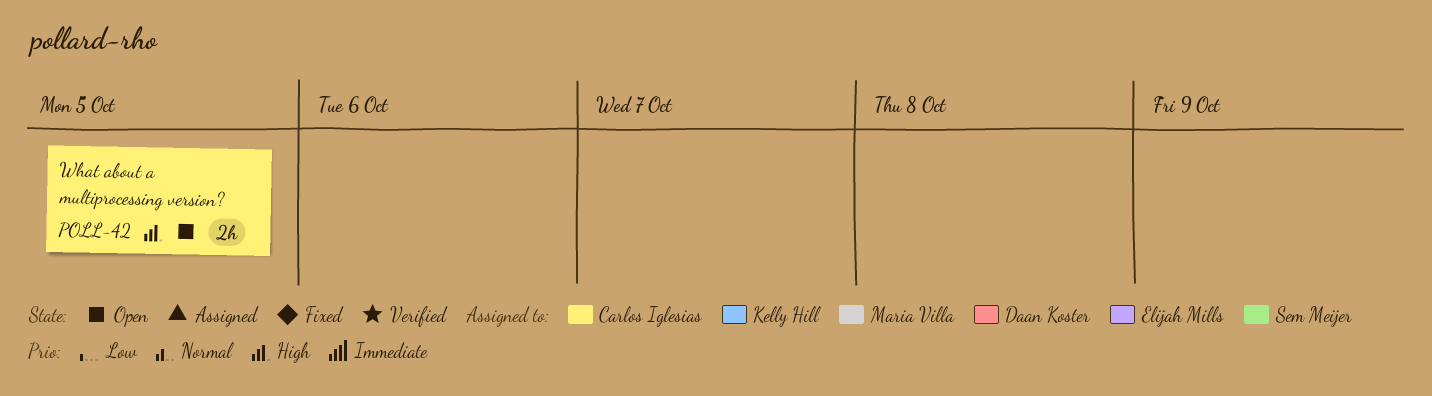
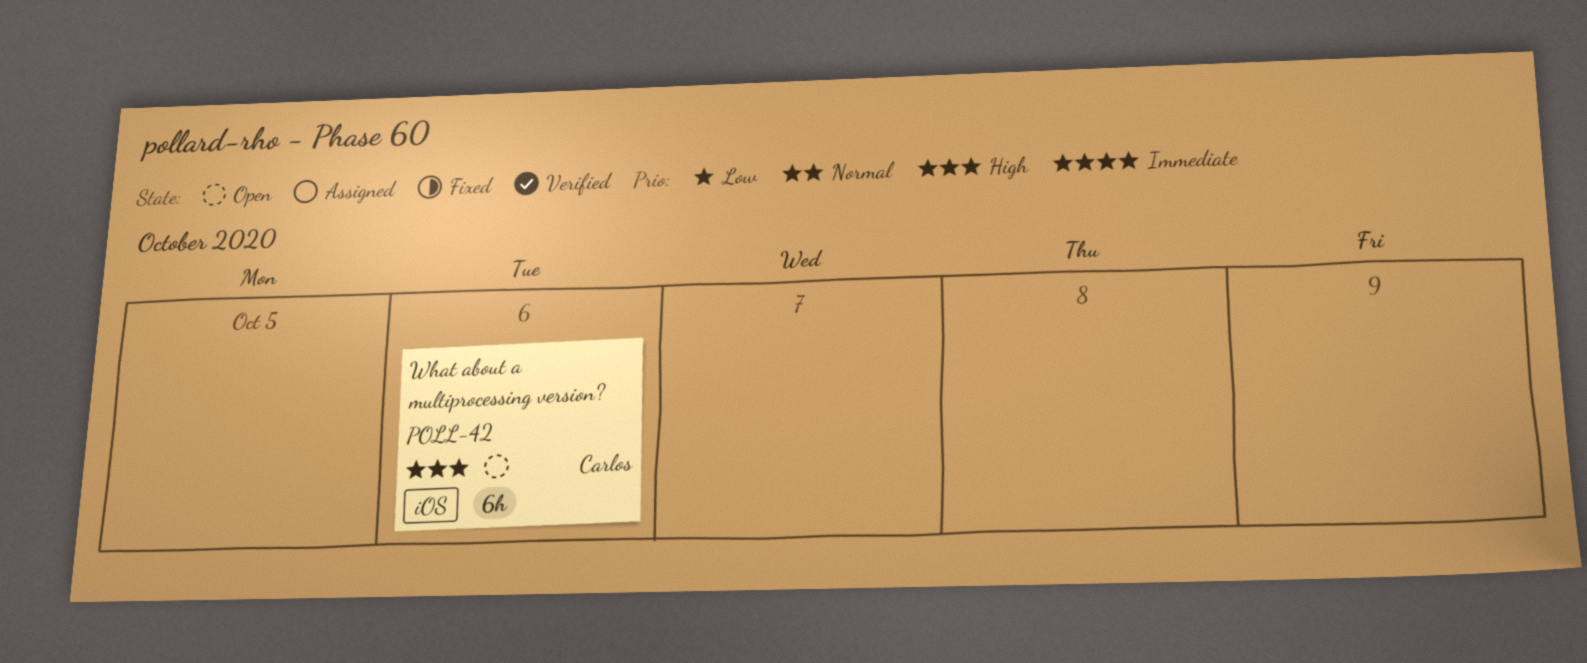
POLL-42, estimate: 2h -> 6h
POLL-42, due: Oct 5 -> Oct 6

